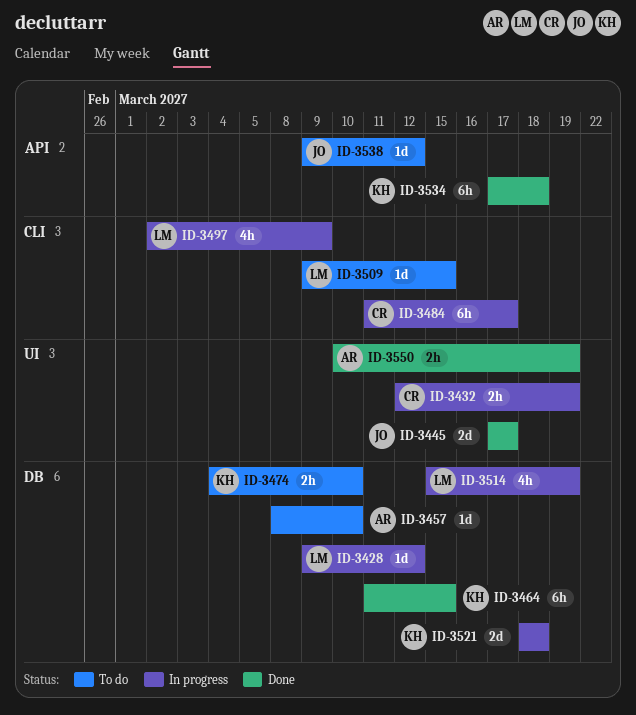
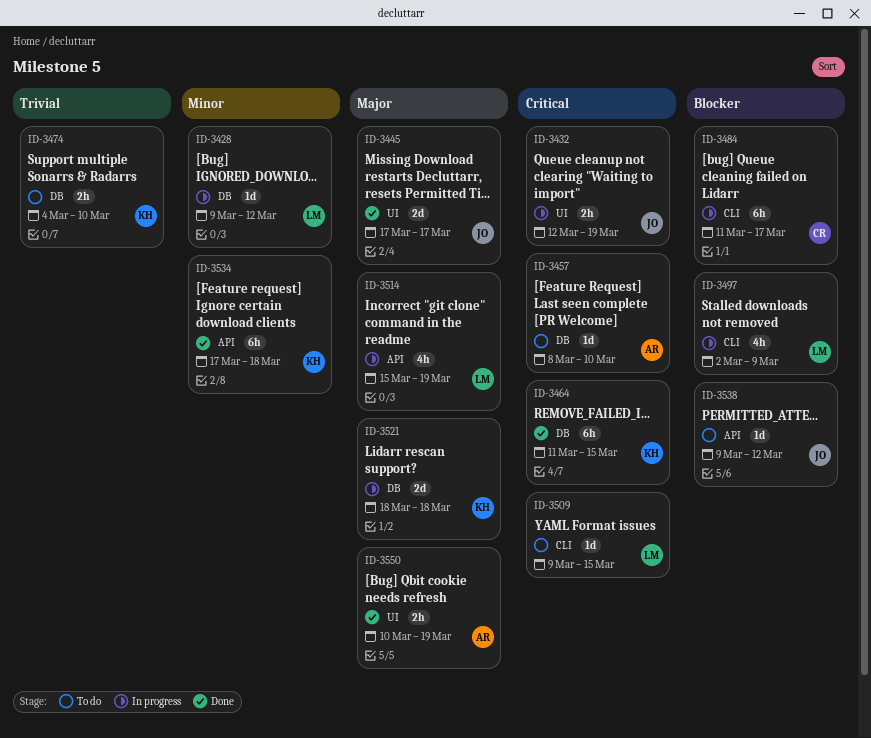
ID-3432, owner: CR -> JO
ID-3514, label: DB -> API

